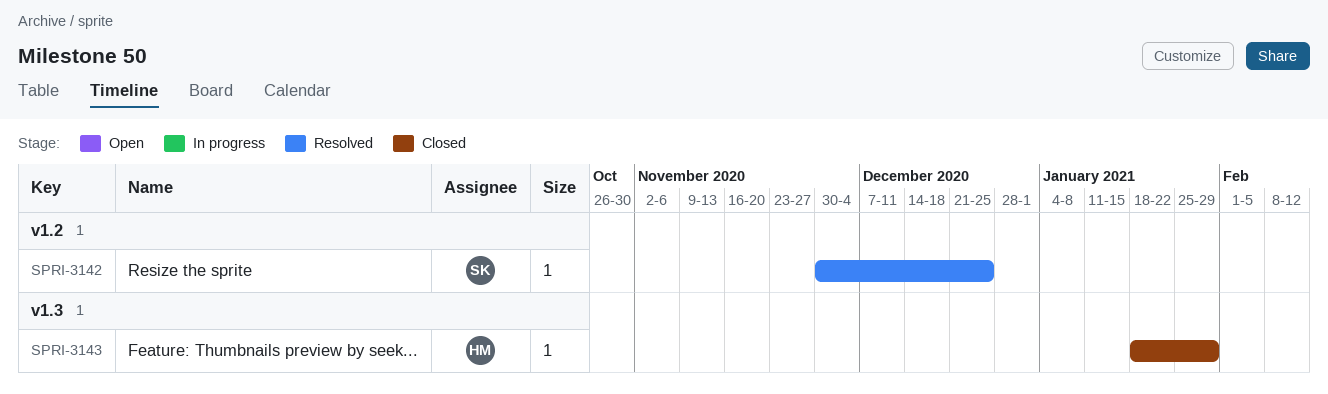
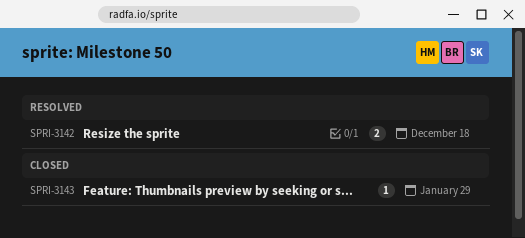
SPRI-3142, estimate: 1 -> 2
SPRI-3142, due: Dec 25 -> Dec 18

